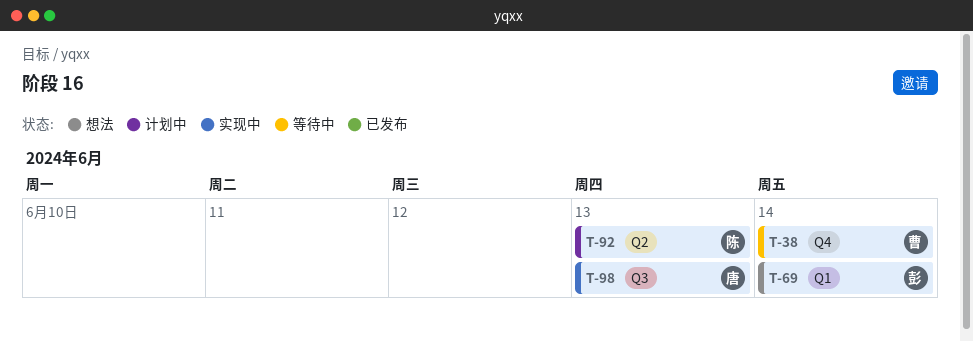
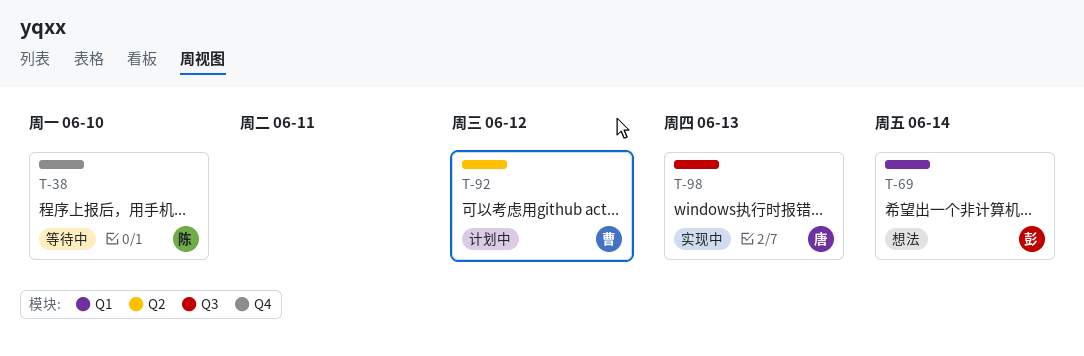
T-38, owner: 曹 -> 陈
T-38, due: Jun 14 -> Jun 10
T-92, owner: 陈 -> 曹
T-92, due: Jun 13 -> Jun 12

